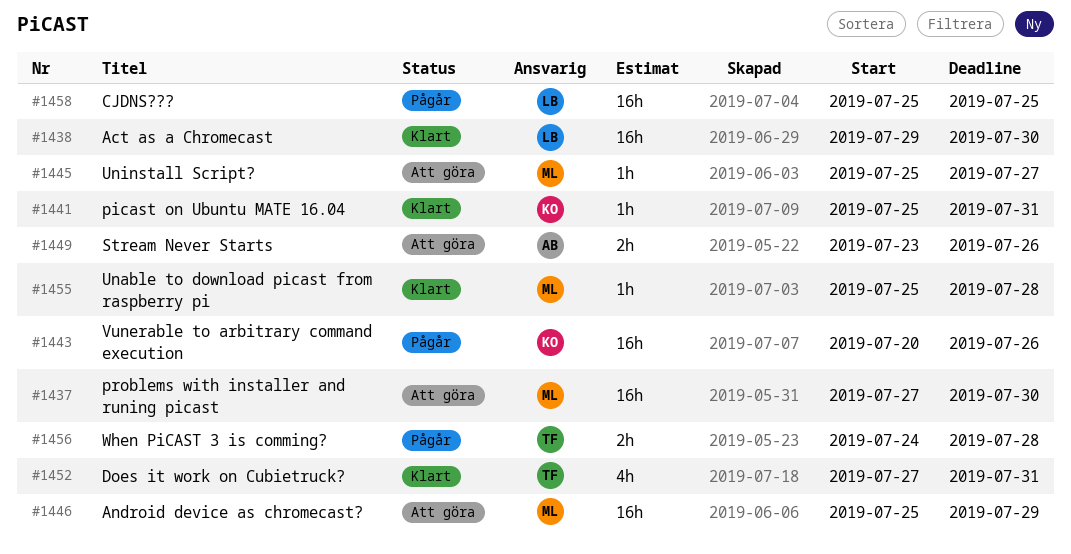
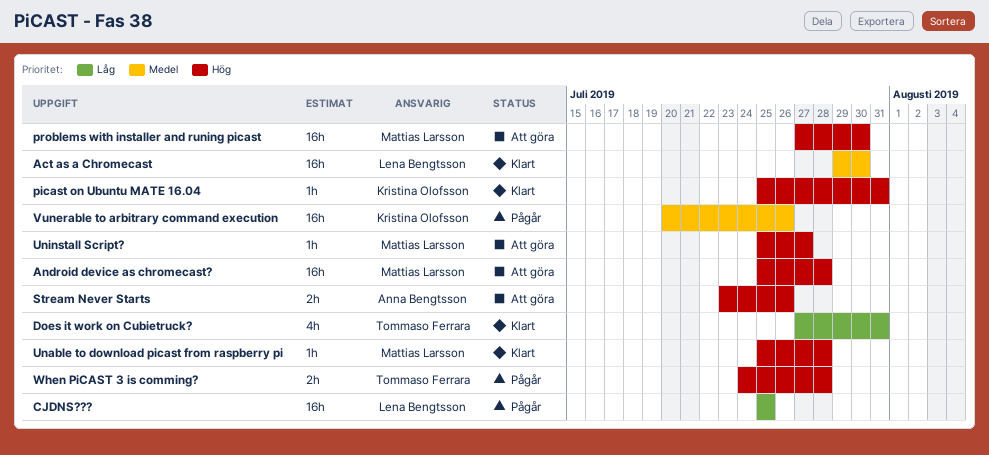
Android device as chromecast?, due: Jul 29 -> Jul 28

